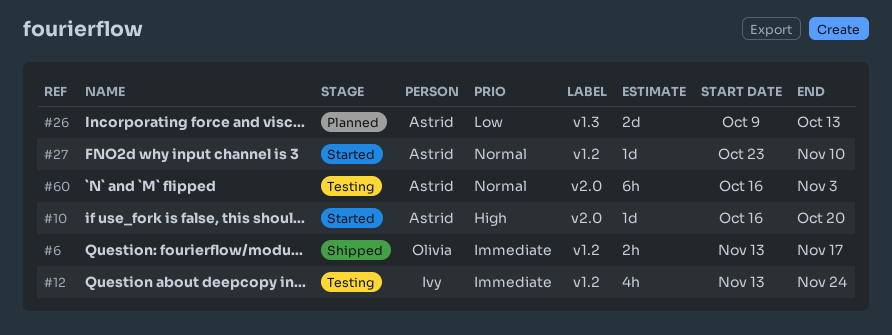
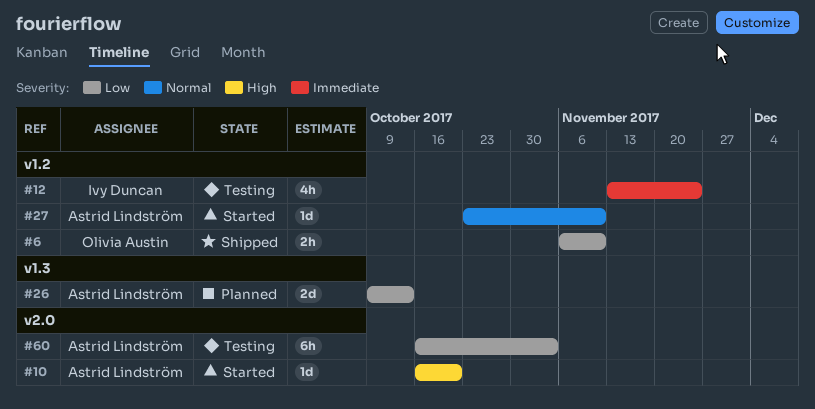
#6, priority: Immediate -> Low
#6, start: Nov 13 -> Nov 6
#6, due: Nov 17 -> Nov 10
#60, priority: Normal -> Low

